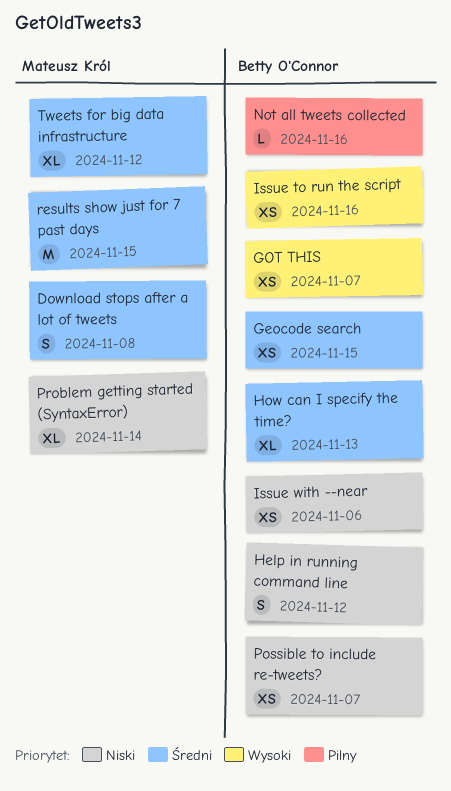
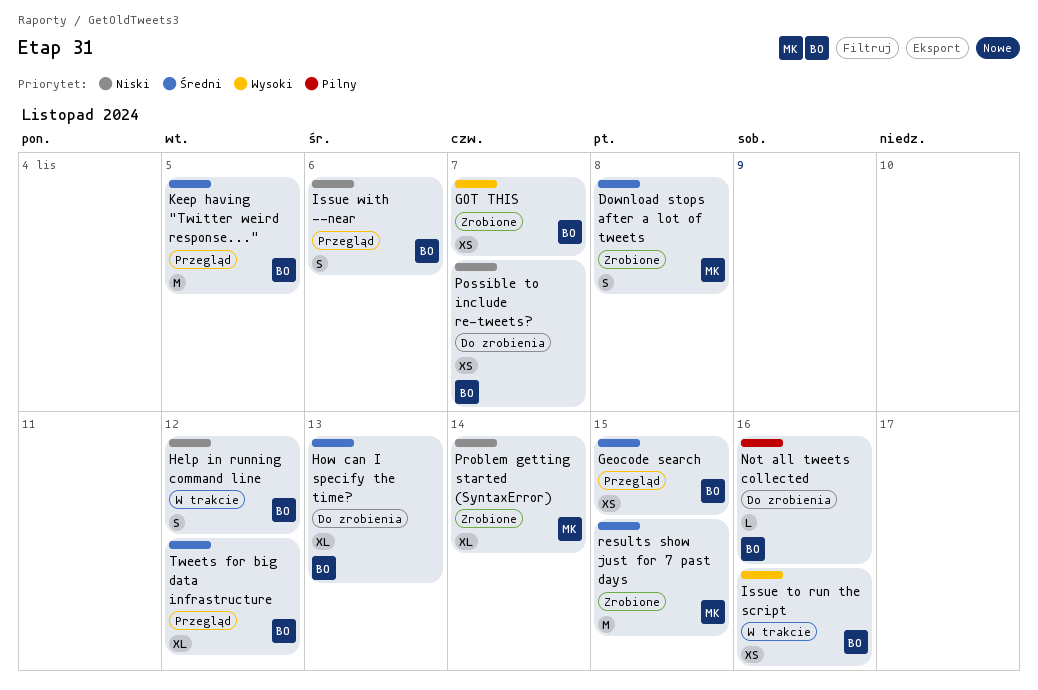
Issue with --near, estimate: XS -> S
Keep having "Twitter weird response...": none -> present
Tweets for big data infrastructure, owner: Mateusz Król -> Betty O'Connor

